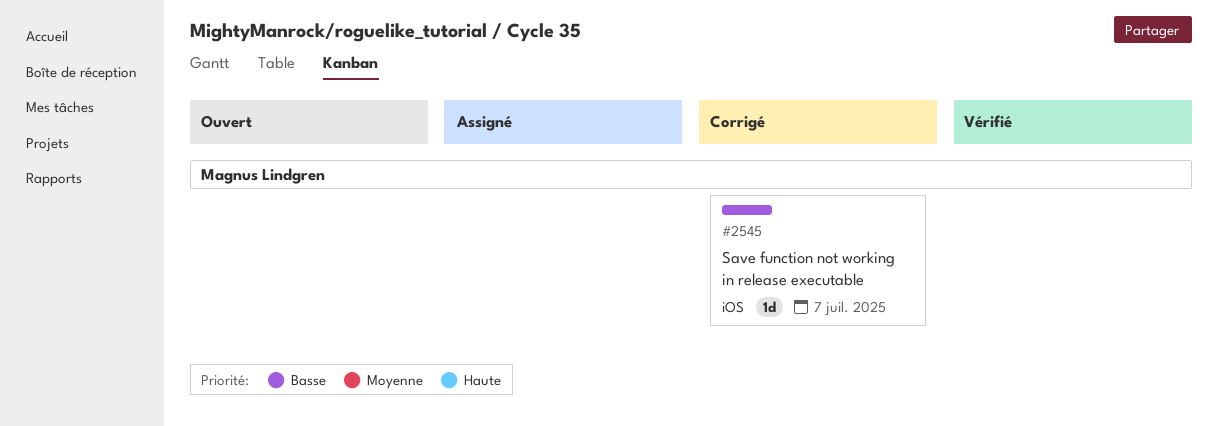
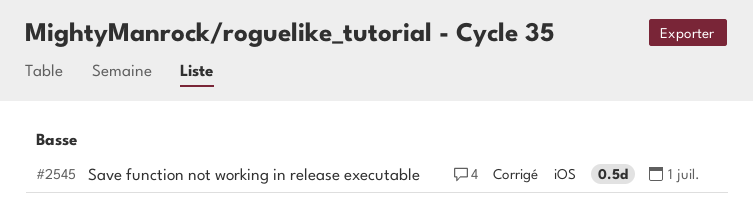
#2545, estimate: 1d -> 0.5d
#2545, due: Jul 7 -> Jul 1

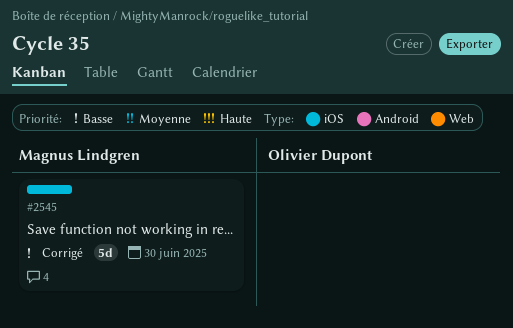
#2545, estimate: 0.5d -> 5d
#2545, due: Jul 1 -> Jun 30

